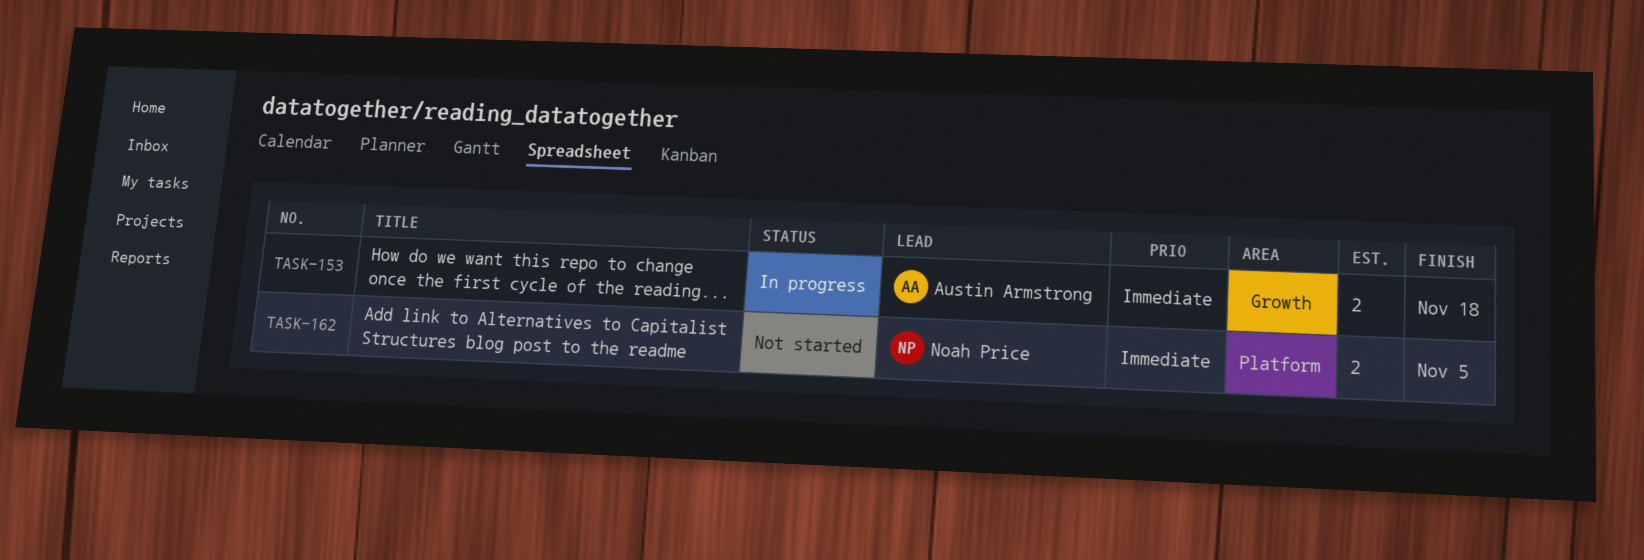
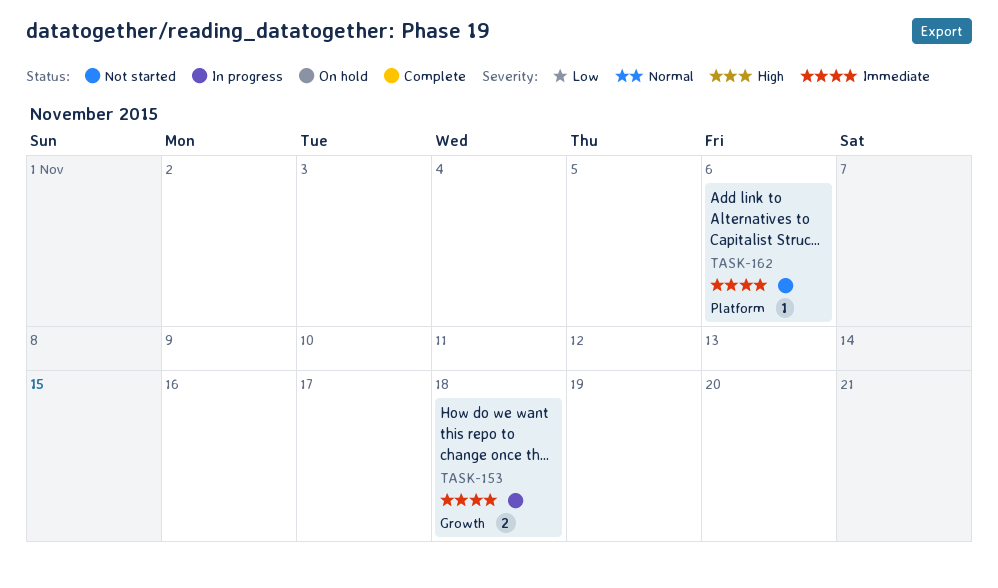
TASK-162, estimate: 2 -> 1
TASK-162, due: Nov 5 -> Nov 6

